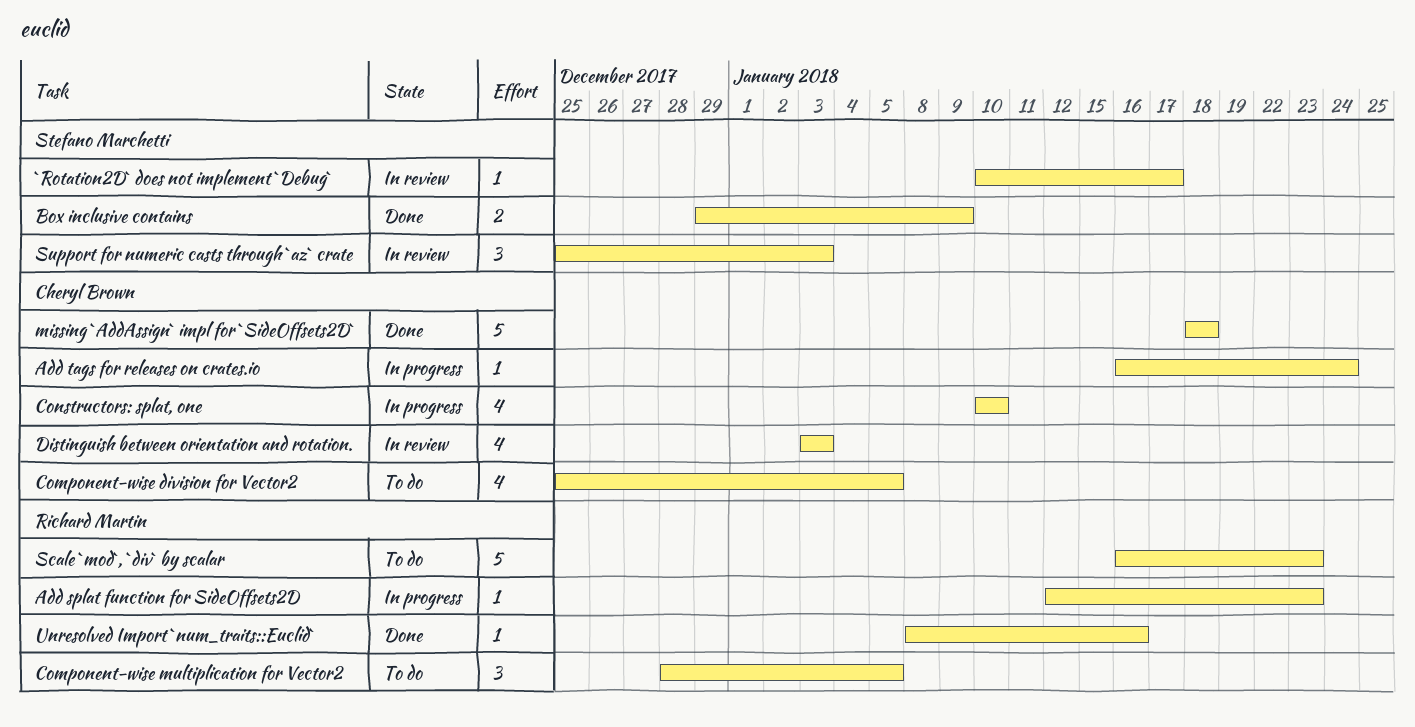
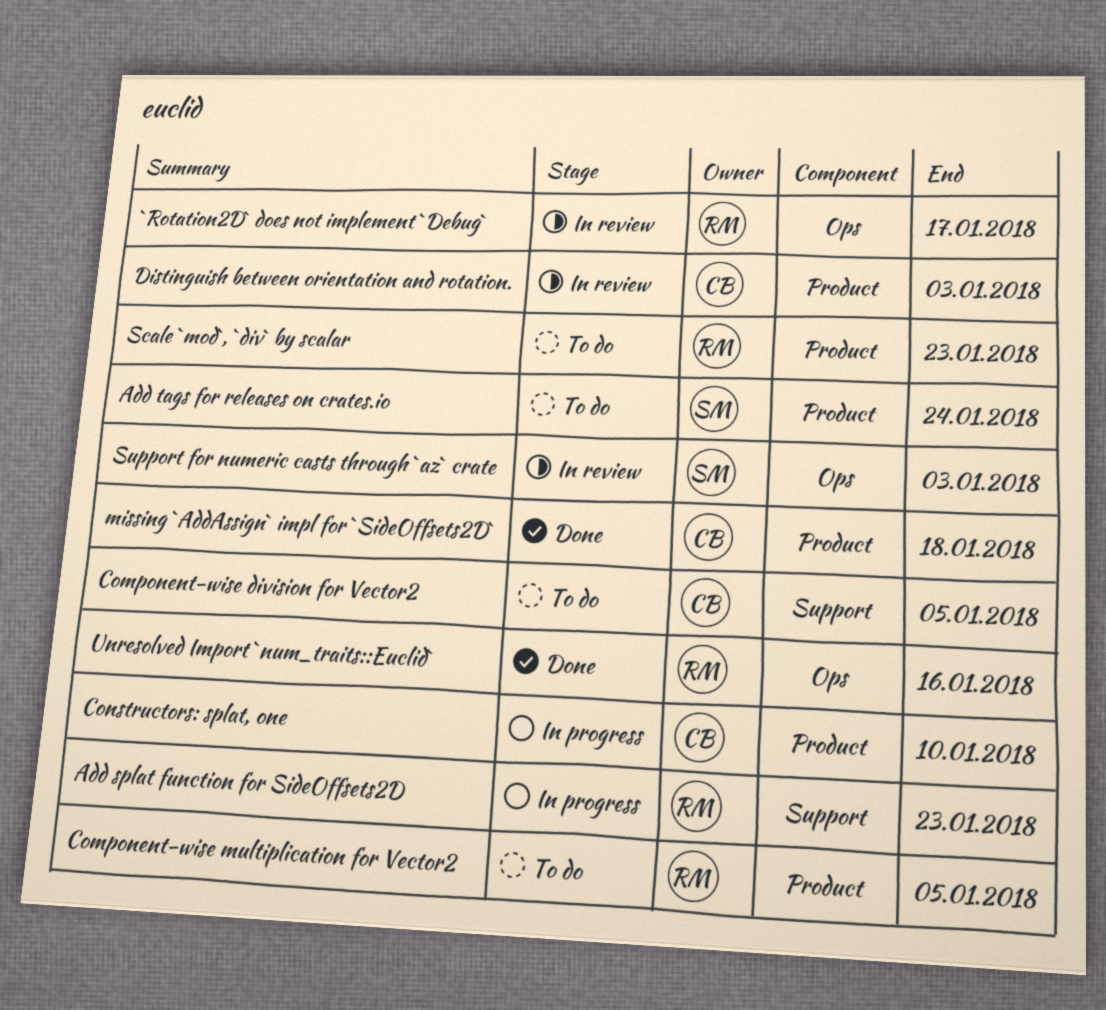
`Rotation2D` does not implement `Debug`, owner: Stefano Marchetti -> Richard Martin
Add tags for releases on crates.io, status: In progress -> To do
Add tags for releases on crates.io, owner: Cheryl Brown -> Stefano Marchetti
Box inclusive contains: present -> none

